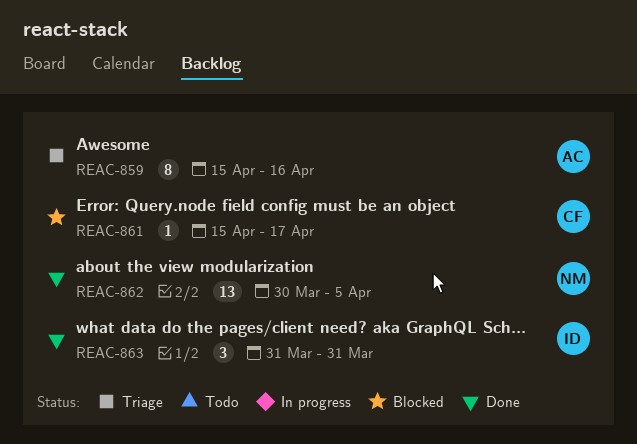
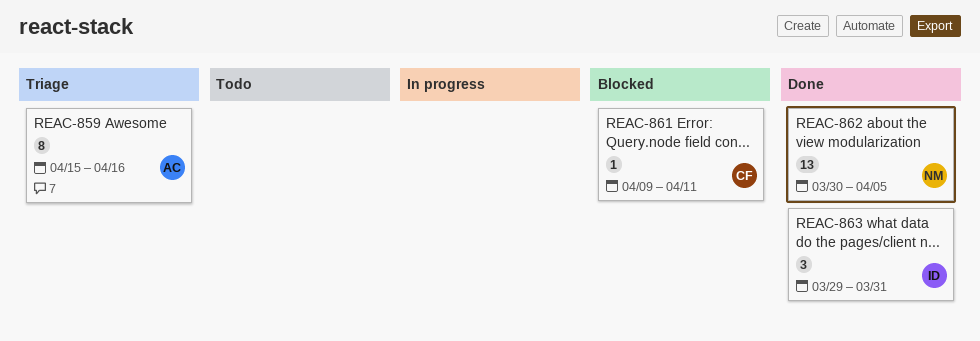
REAC-861, start: Apr 15 -> Apr 9
REAC-861, due: Apr 17 -> Apr 11
REAC-863, start: Mar 31 -> Mar 29

